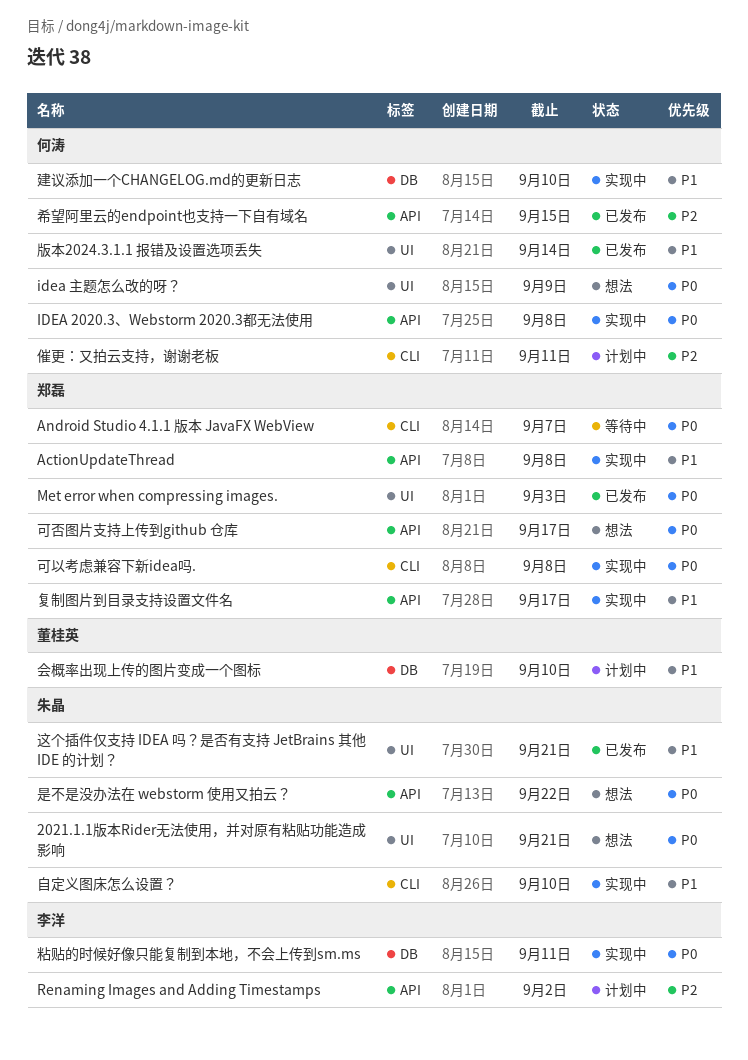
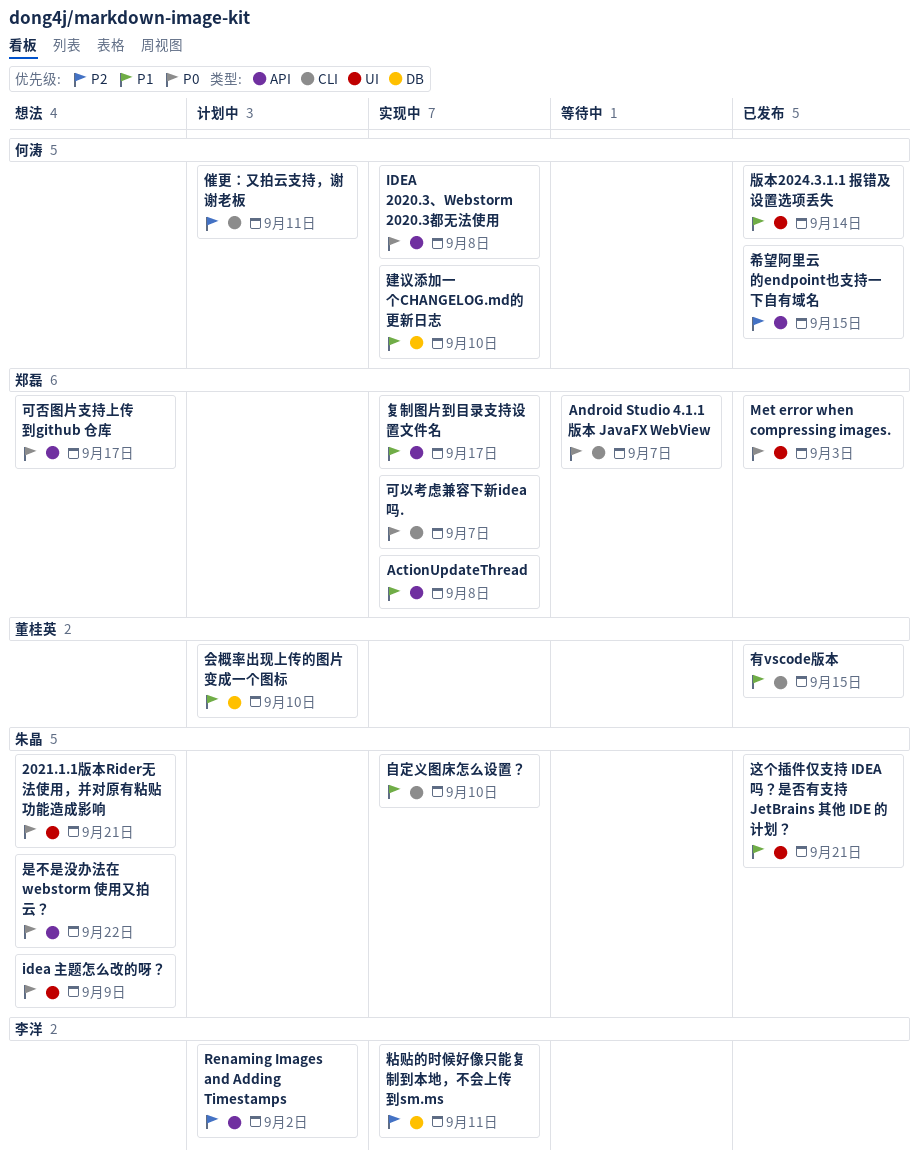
idea 主题怎么改的呀？, owner: 何涛 -> 朱晶
可以考虑兼容下新idea吗., due: Sep 8 -> Sep 7
有vscode版本: none -> present
粘贴的时候好像只能复制到本地，不会上传到sm.ms, priority: P0 -> P2

